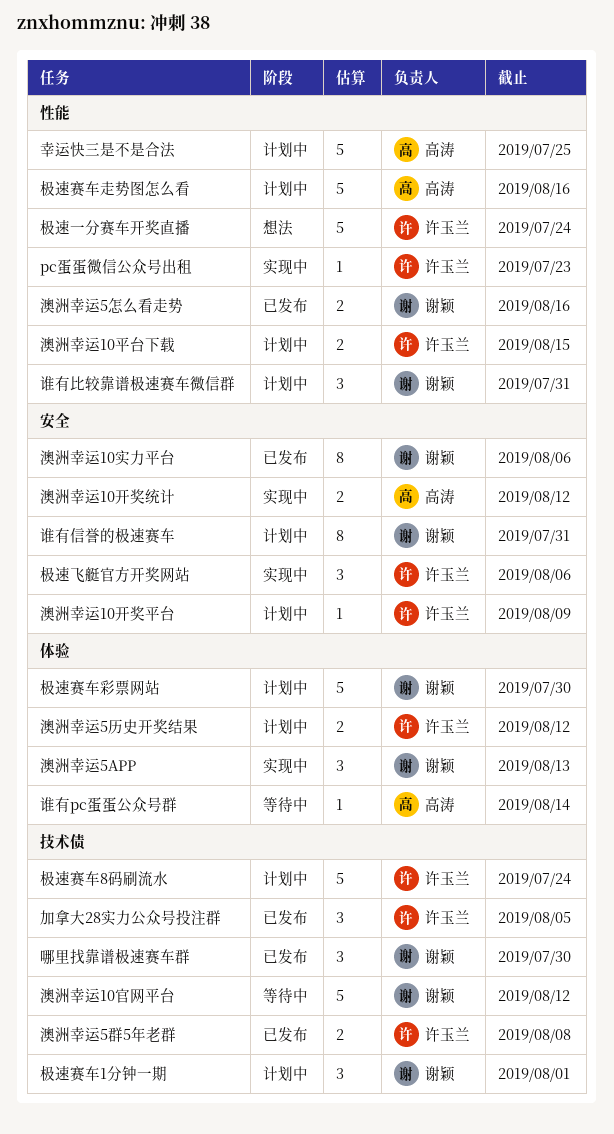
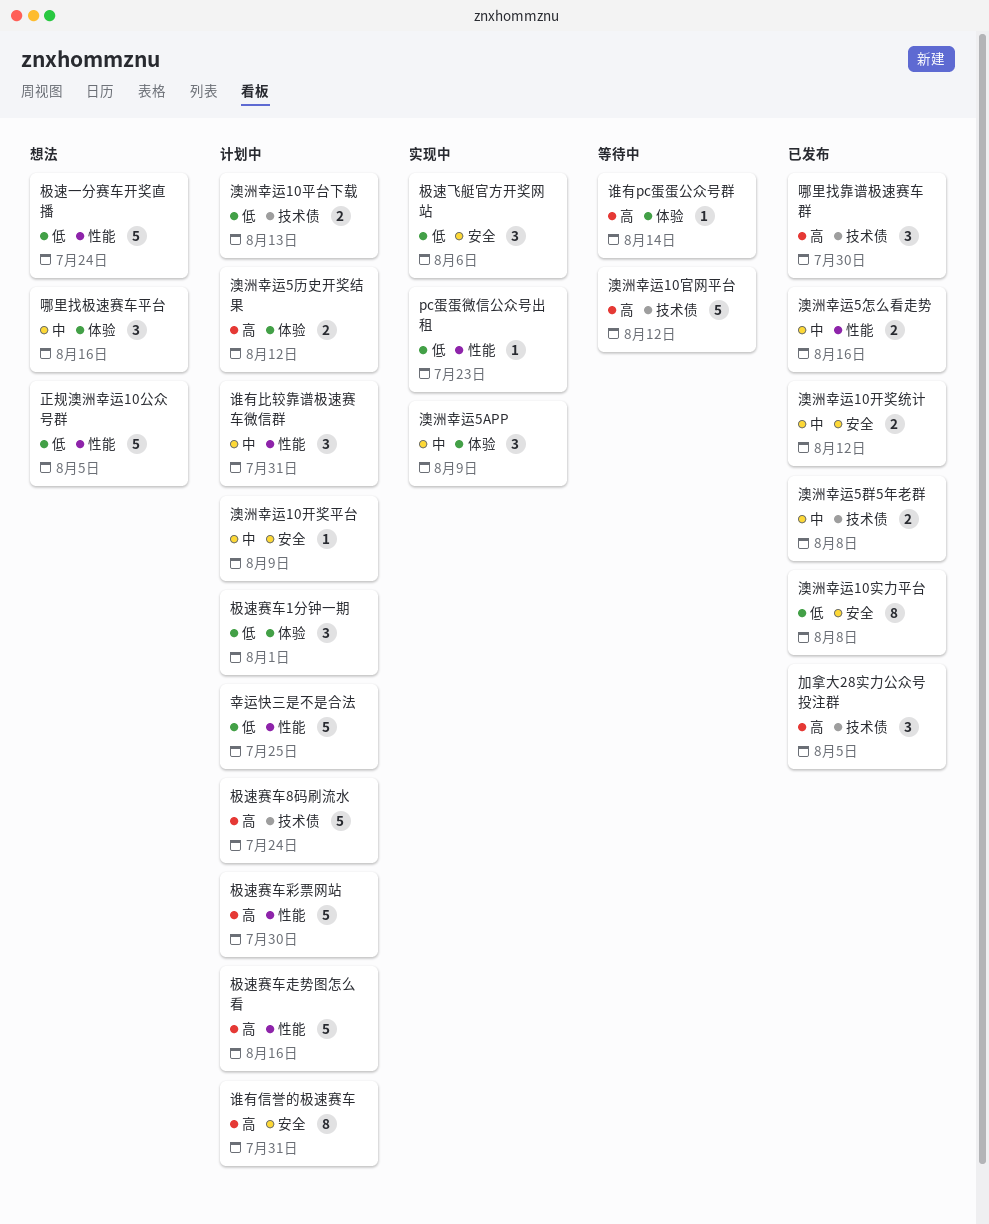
哪里找极速赛车平台: none -> present
极速赛车1分钟一期, label: 技术债 -> 体验
极速赛车彩票网站, label: 体验 -> 性能
正规澳洲幸运10公众号群: none -> present
澳洲幸运10实力平台, due: Aug 6 -> Aug 8
澳洲幸运10平台下载, label: 性能 -> 技术债
澳洲幸运10平台下载, due: Aug 15 -> Aug 13
澳洲幸运10开奖统计, status: 实现中 -> 已发布
澳洲幸运5APP, due: Aug 13 -> Aug 9

